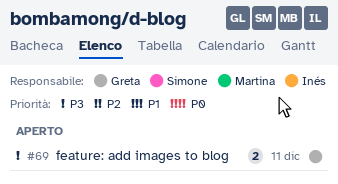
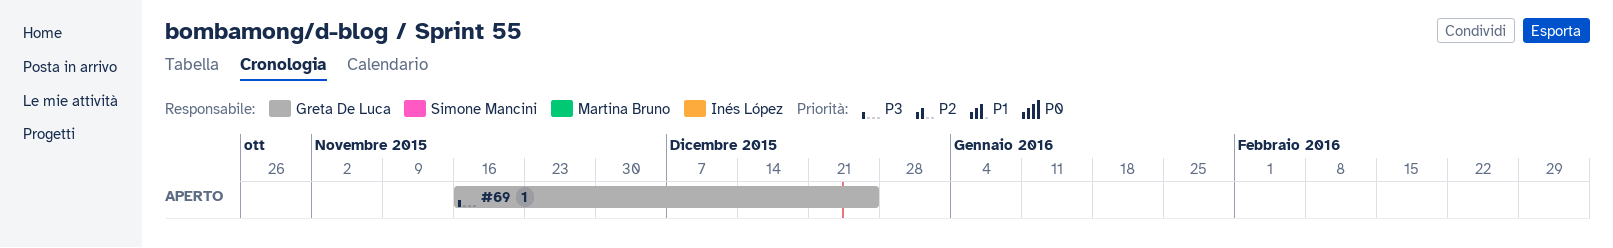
#69, estimate: 2 -> 1
#69, due: Dec 11 -> Dec 25

